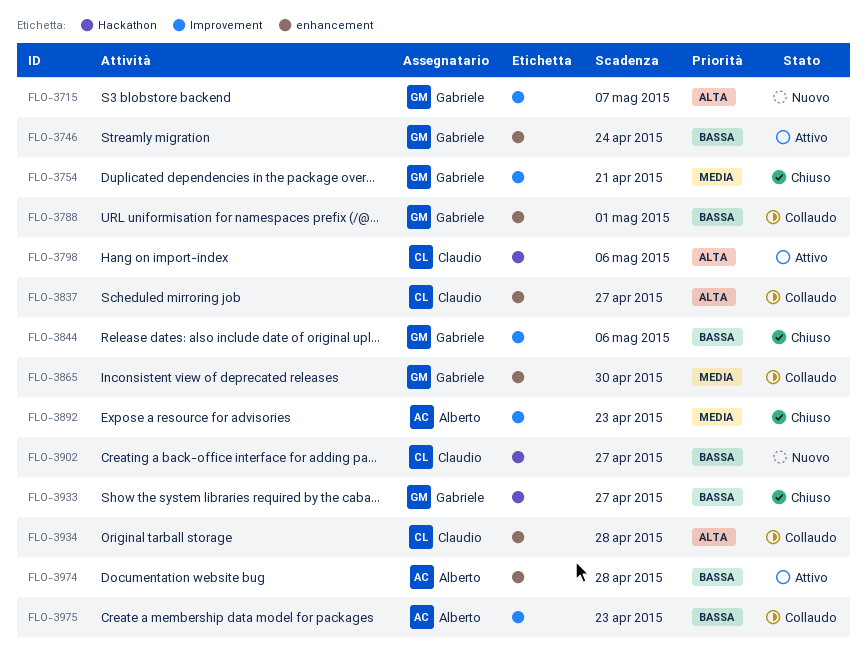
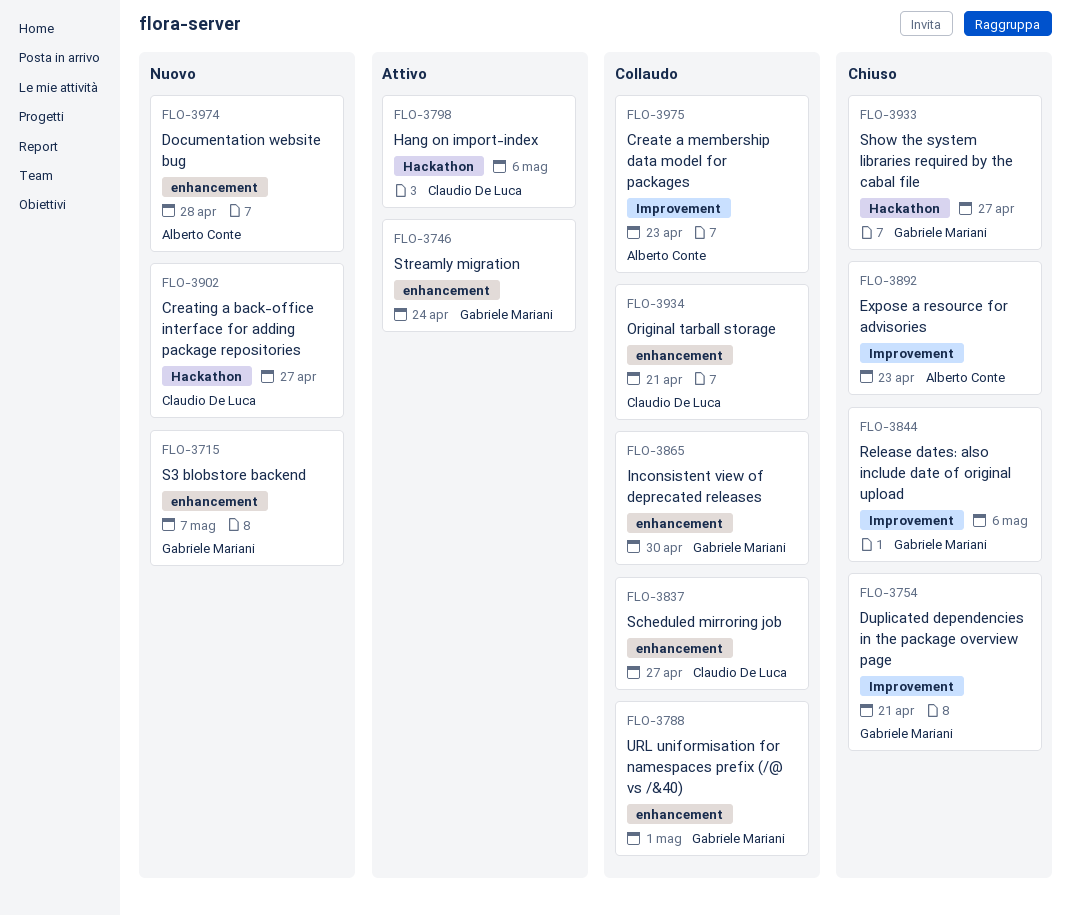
FLO-3715, label: Improvement -> enhancement
FLO-3934, due: Apr 28 -> Apr 21
FLO-3974, status: Attivo -> Nuovo

